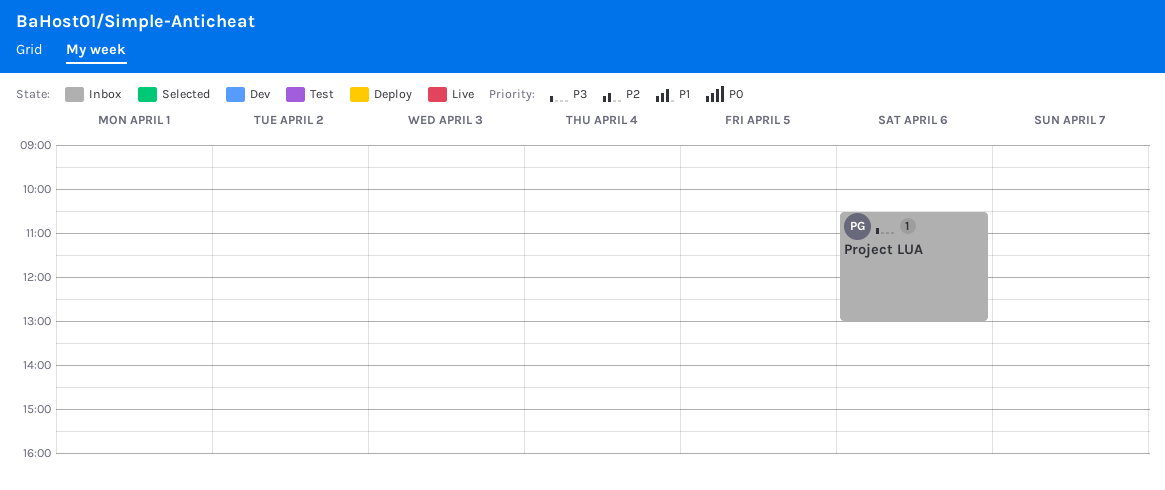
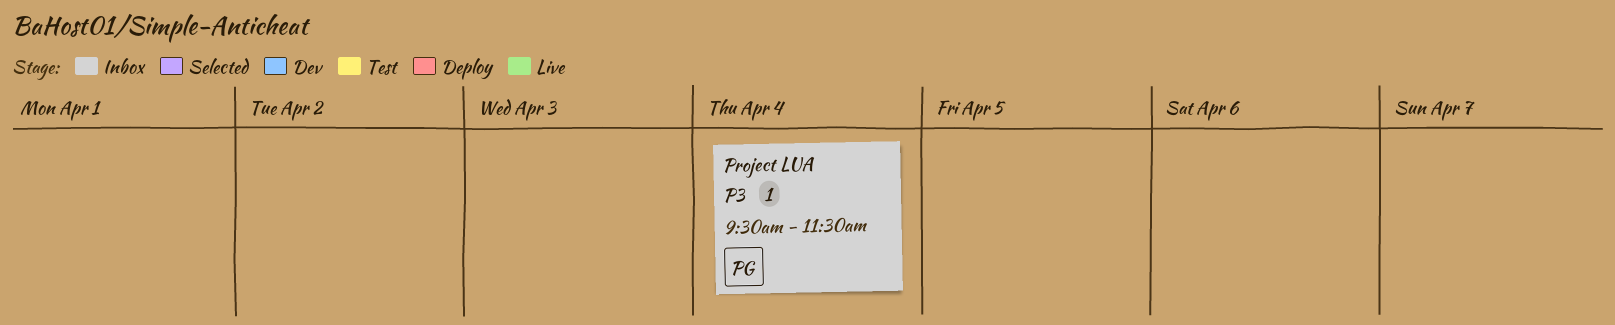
Project LUA, day: Apr 6 -> Apr 4
Project LUA, begins: 10:30 -> 09:30
Project LUA, ends: 13:00 -> 11:30

